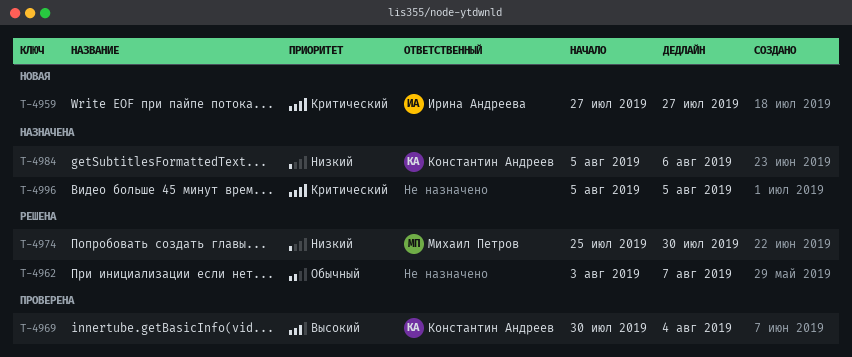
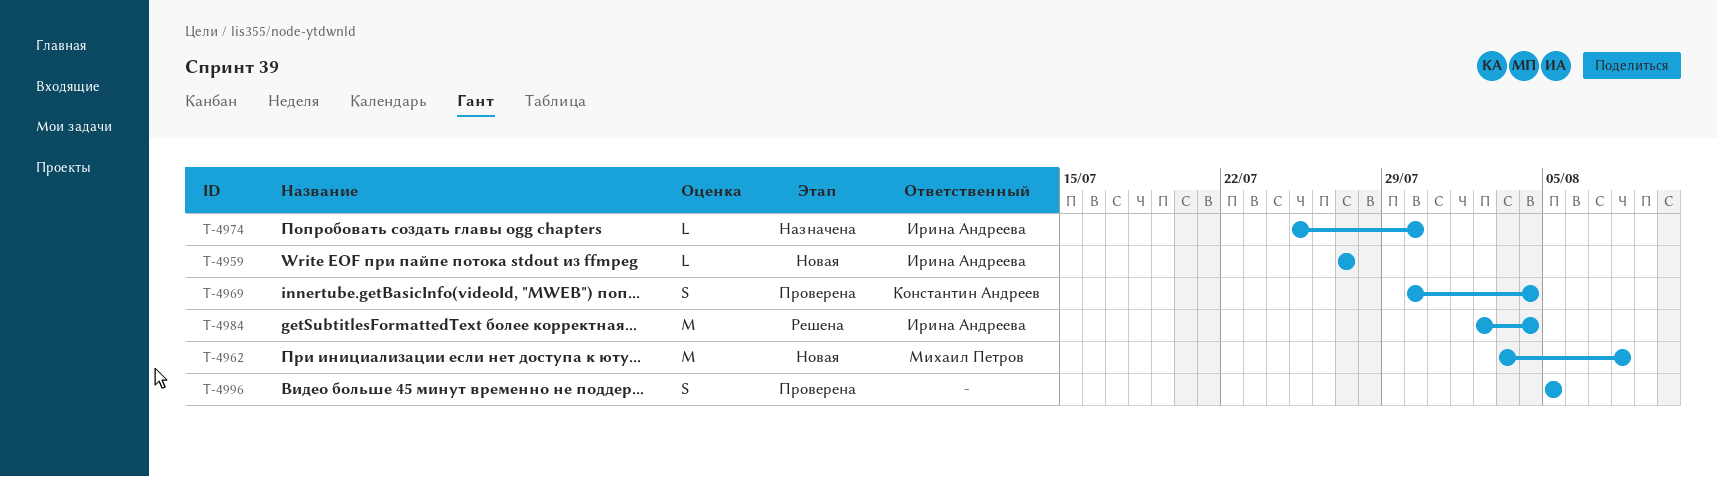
T-4962, status: Решена -> Новая
T-4962, owner: none -> Михаил Петров
T-4962, due: Aug 7 -> Aug 8
T-4974, status: Решена -> Назначена
T-4974, owner: Михаил Петров -> Ирина Андреева
T-4984, status: Назначена -> Решена
T-4984, owner: Константин Андреев -> Ирина Андреева
T-4984, start: Aug 5 -> Aug 2
T-4984, due: Aug 6 -> Aug 4
T-4996, status: Назначена -> Проверена

